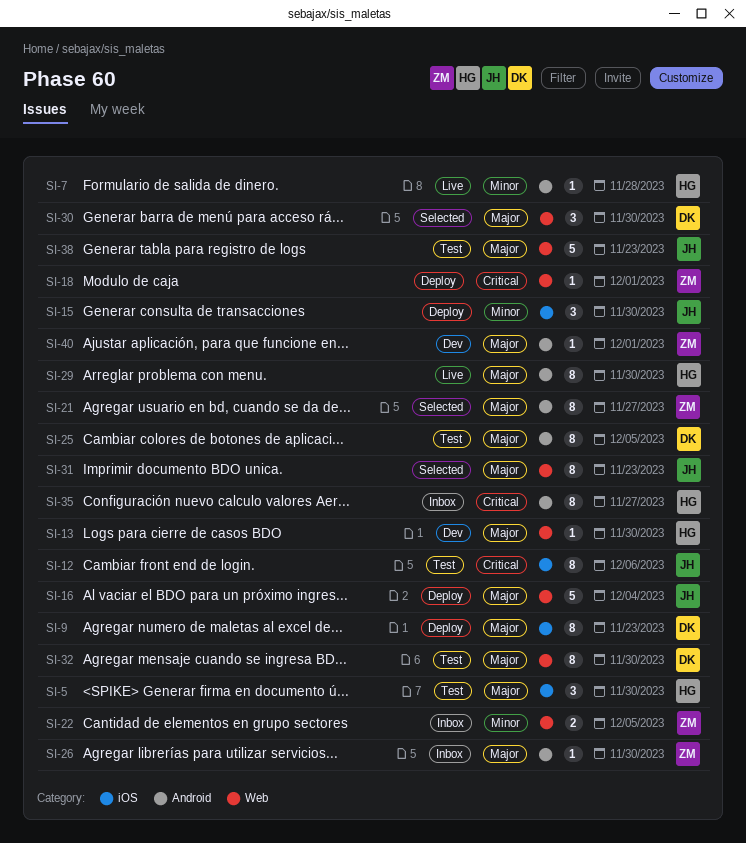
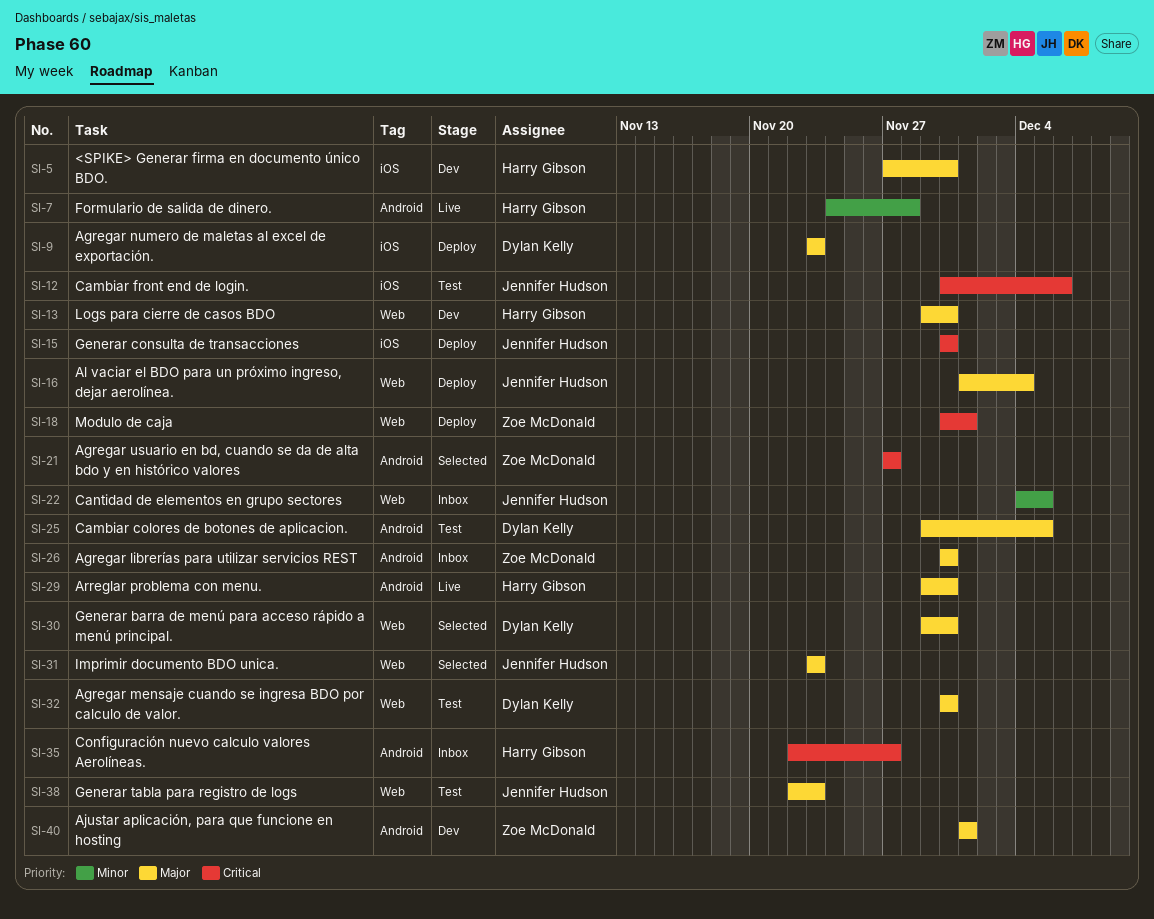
SI-5, status: Test -> Dev
SI-15, priority: Minor -> Critical
SI-21, priority: Major -> Critical
SI-22, owner: Zoe McDonald -> Jennifer Hudson

